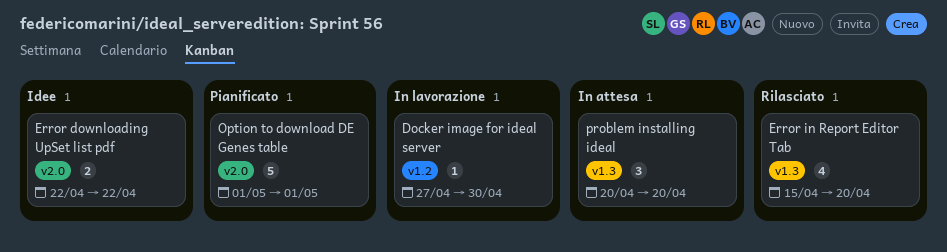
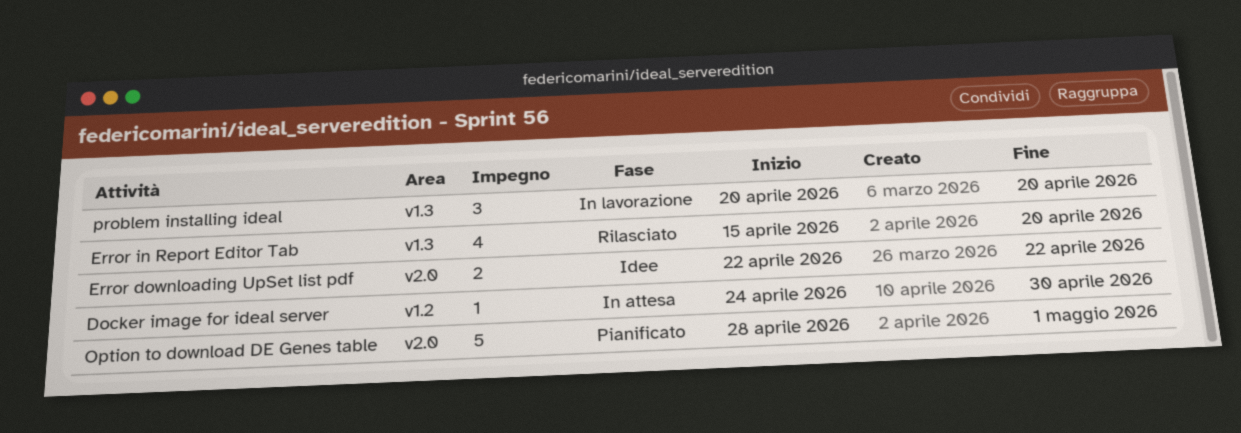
Docker image for ideal server, status: In lavorazione -> In attesa
Docker image for ideal server, start: Apr 27 -> Apr 24
Option to download DE Genes table, start: May 1 -> Apr 28
problem installing ideal, status: In attesa -> In lavorazione

